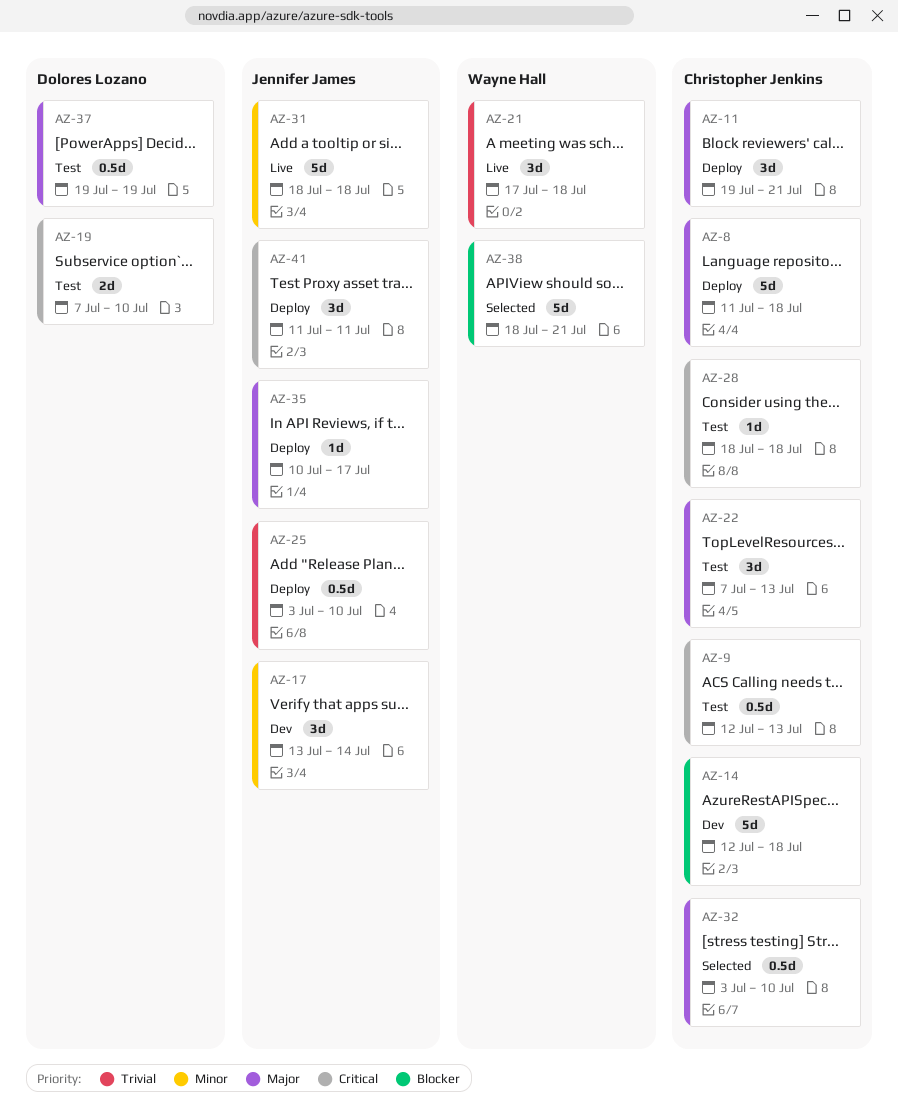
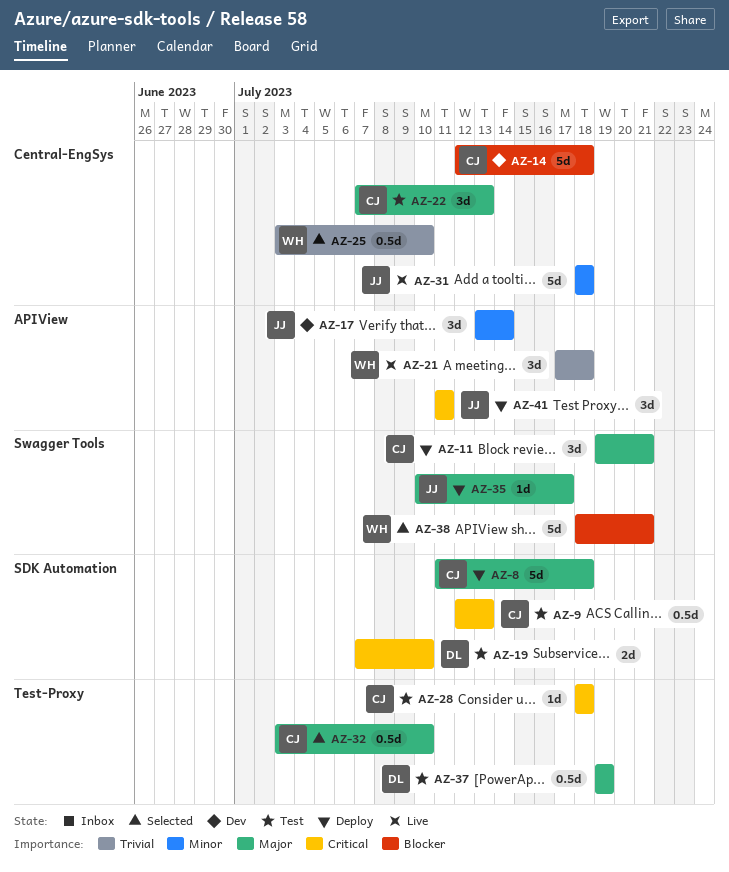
AZ-25, status: Deploy -> Selected
AZ-25, owner: Jennifer James -> Wayne Hall

